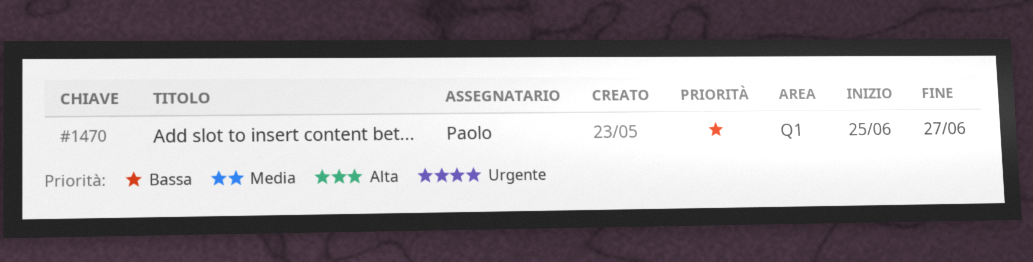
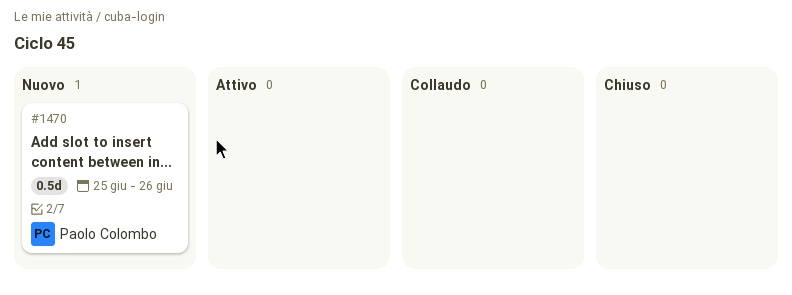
#1470, due: Jun 27 -> Jun 26

